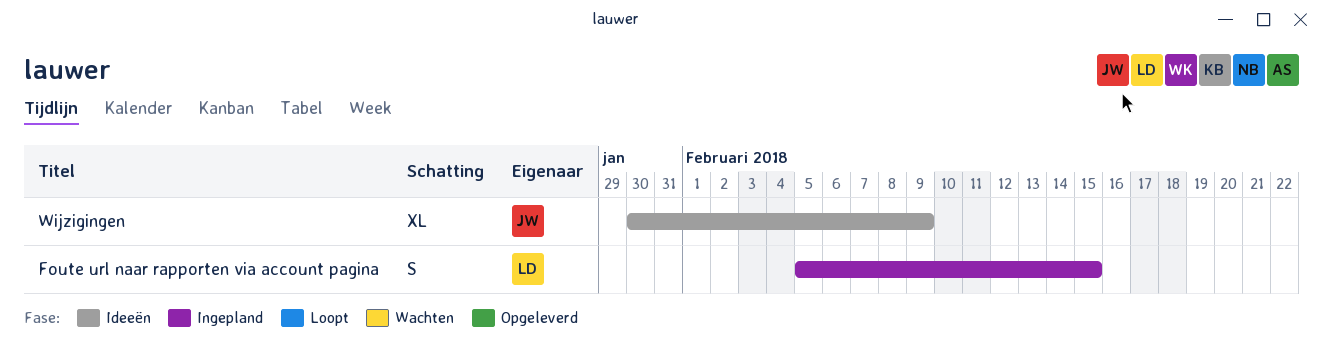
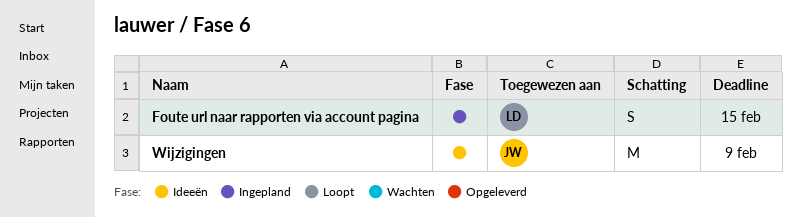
Wijzigingen, estimate: XL -> M

